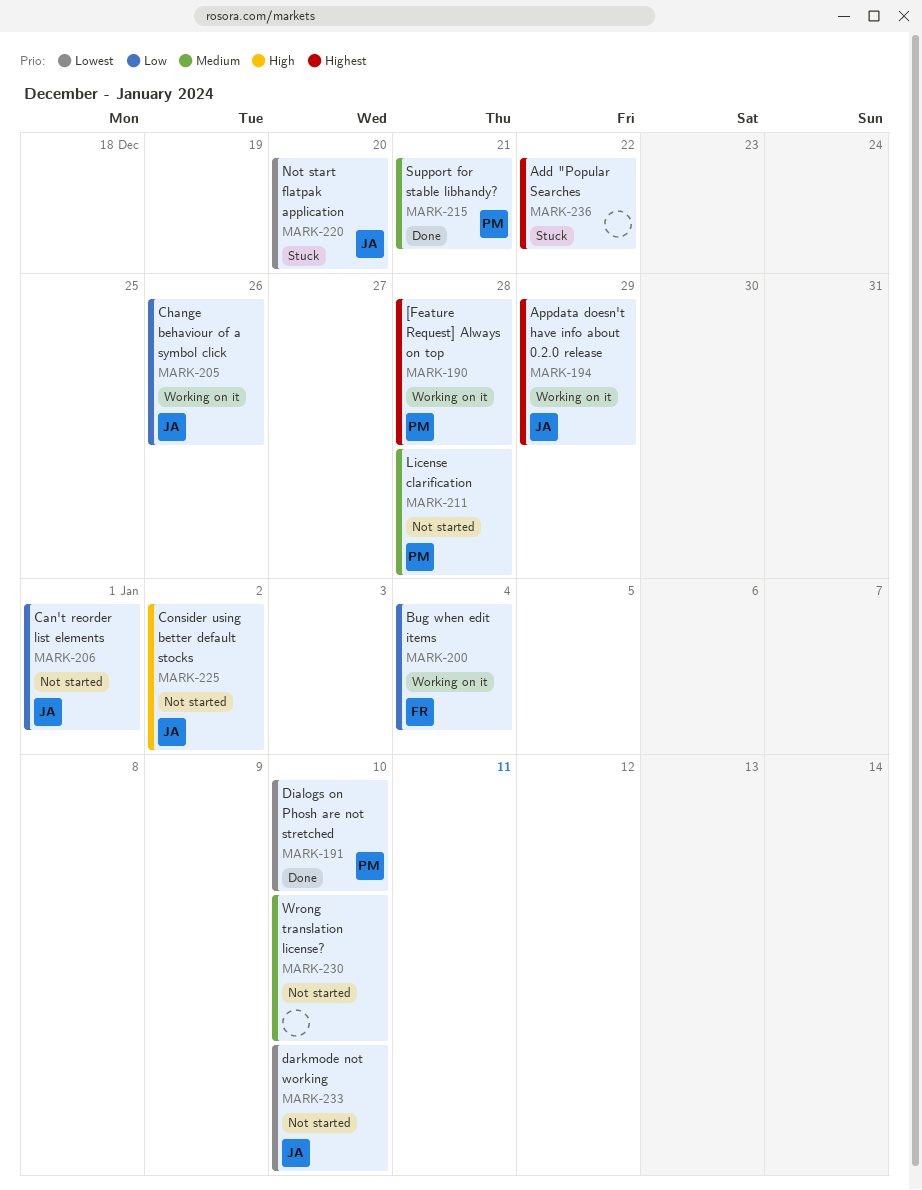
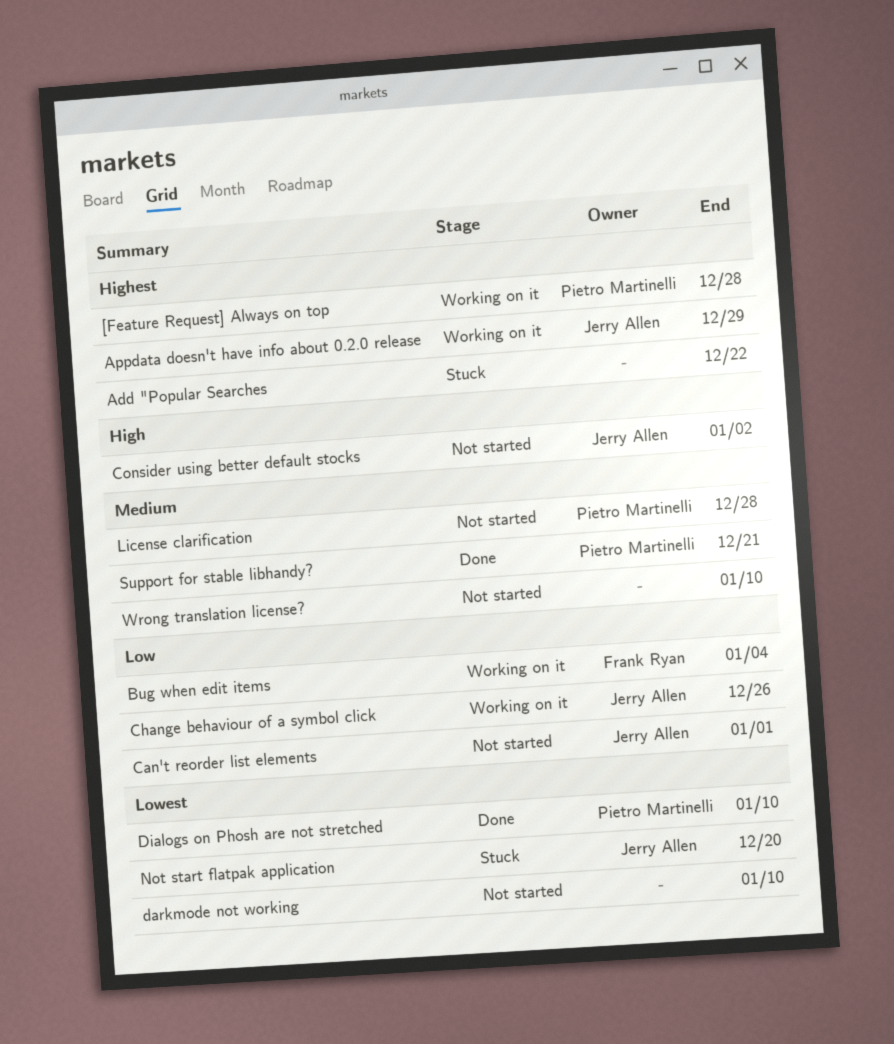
darkmode not working, owner: Jerry Allen -> none

